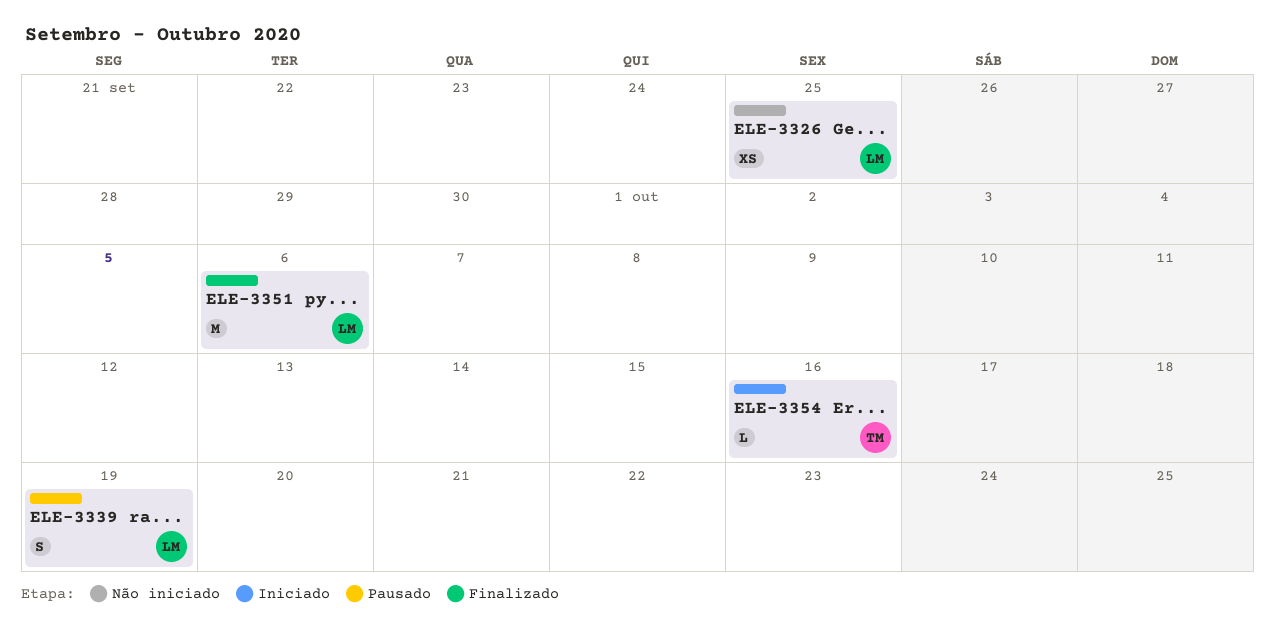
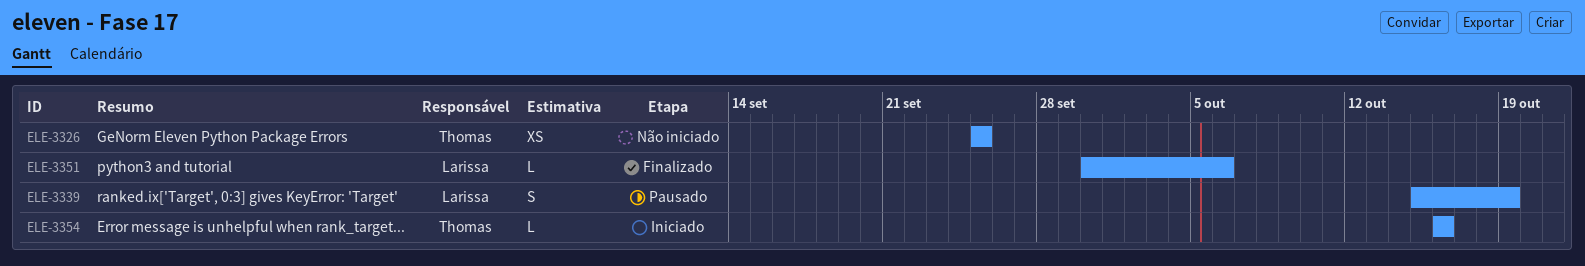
ELE-3326, owner: Larissa -> Thomas
ELE-3351, estimate: M -> L

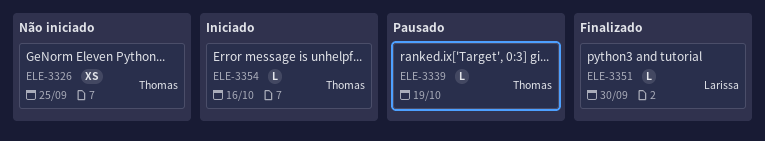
ELE-3339, owner: Larissa -> Thomas
ELE-3339, estimate: S -> L
ELE-3351, due: Oct 6 -> Sep 30

